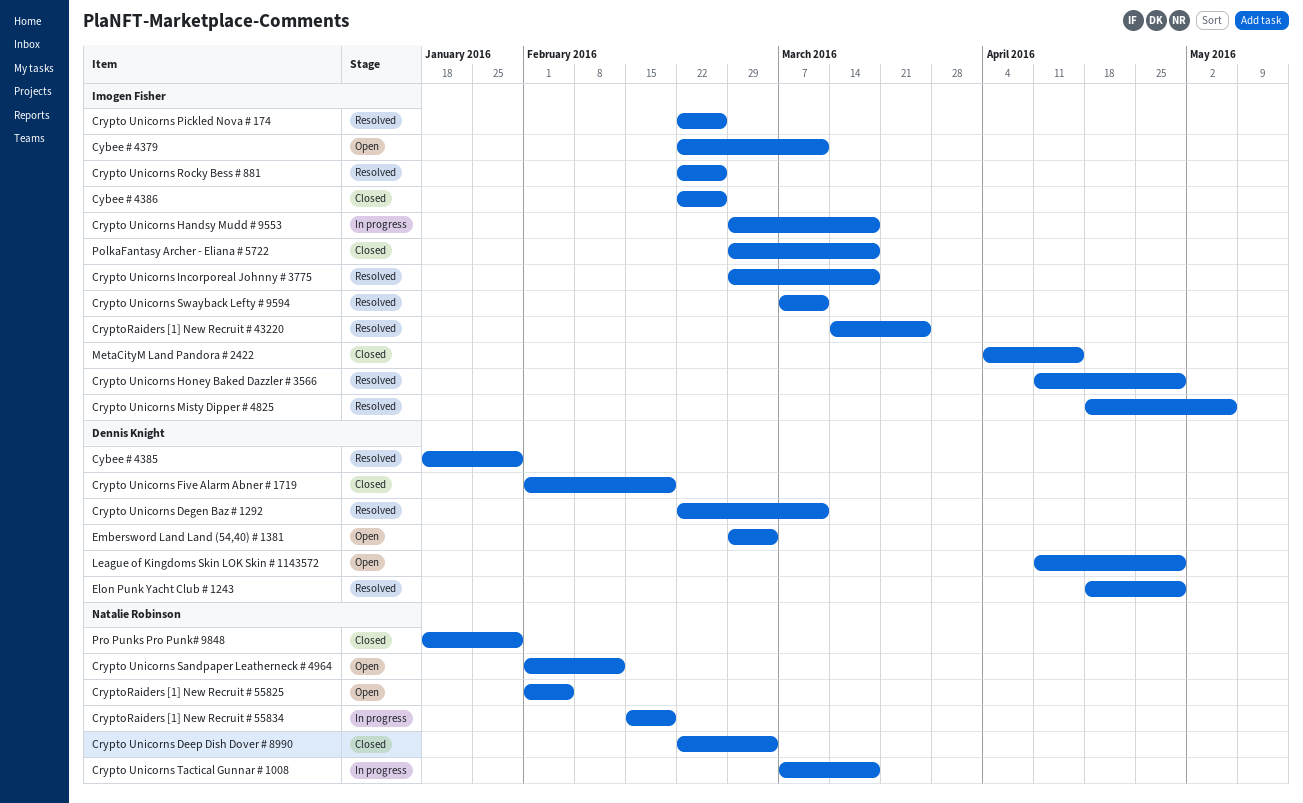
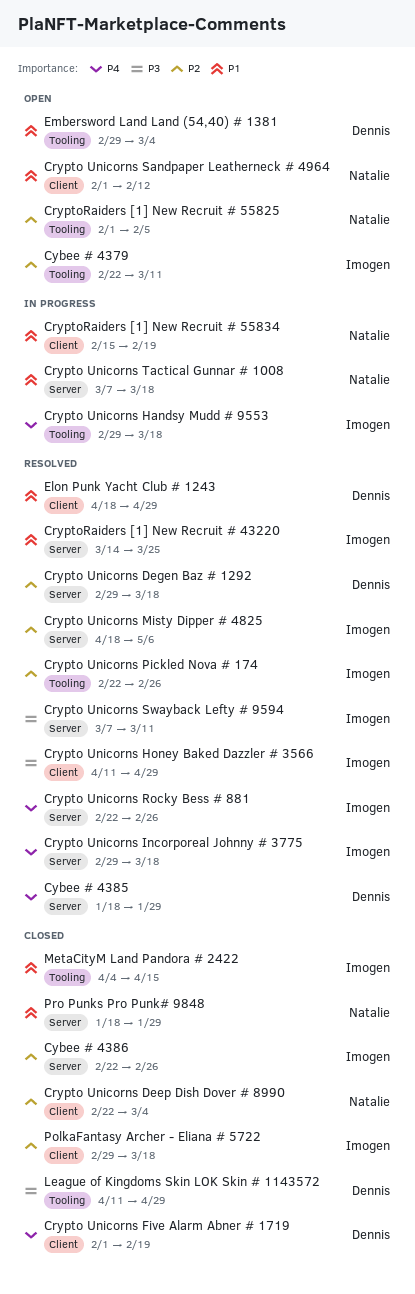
Crypto Unicorns Degen Baz # 1292, start: Feb 22 -> Feb 29
Crypto Unicorns Degen Baz # 1292, due: Mar 11 -> Mar 18
League of Kingdoms Skin LOK Skin # 1143572, status: Open -> Closed

